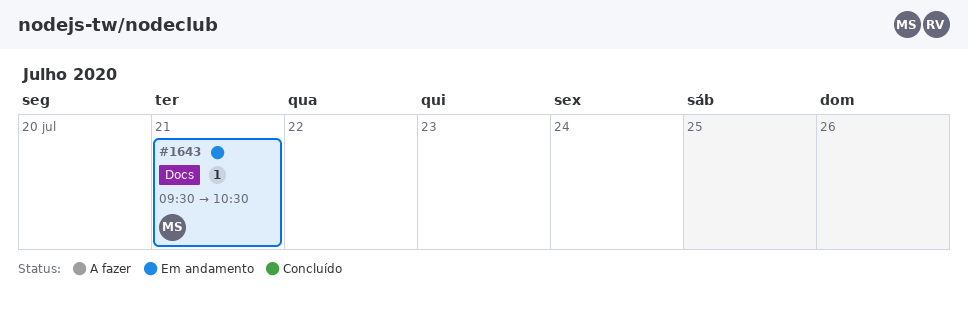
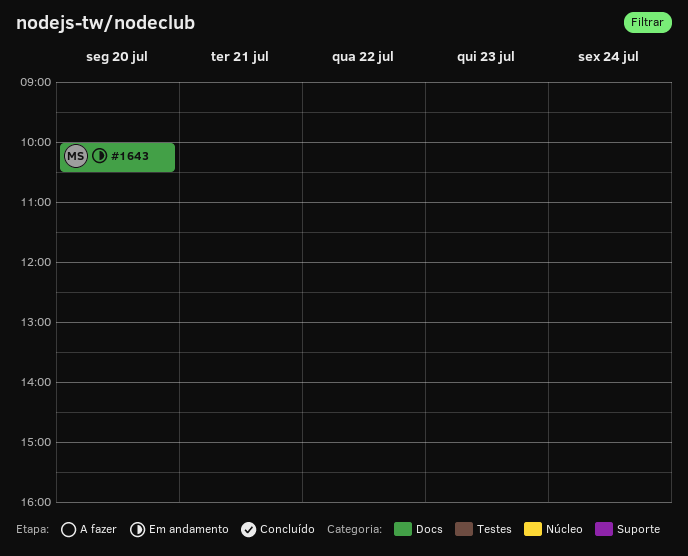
#1643, day: Jul 21 -> Jul 20
#1643, begins: 09:30 -> 10:00

